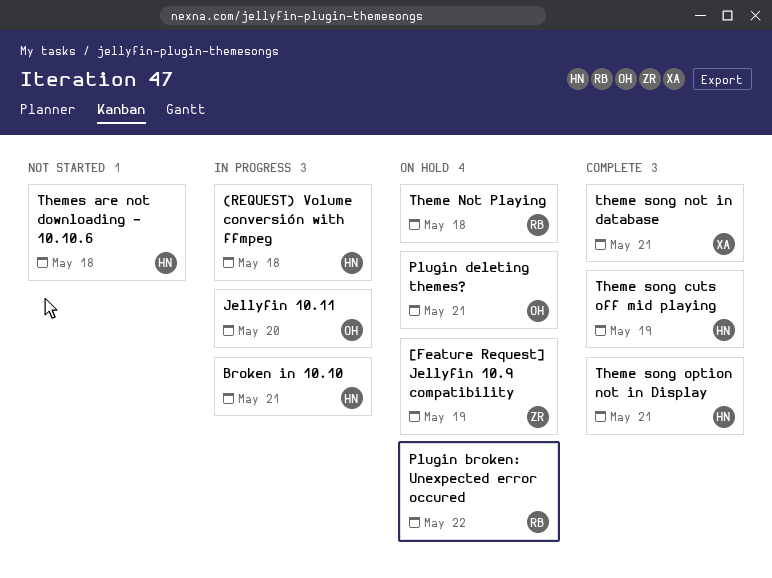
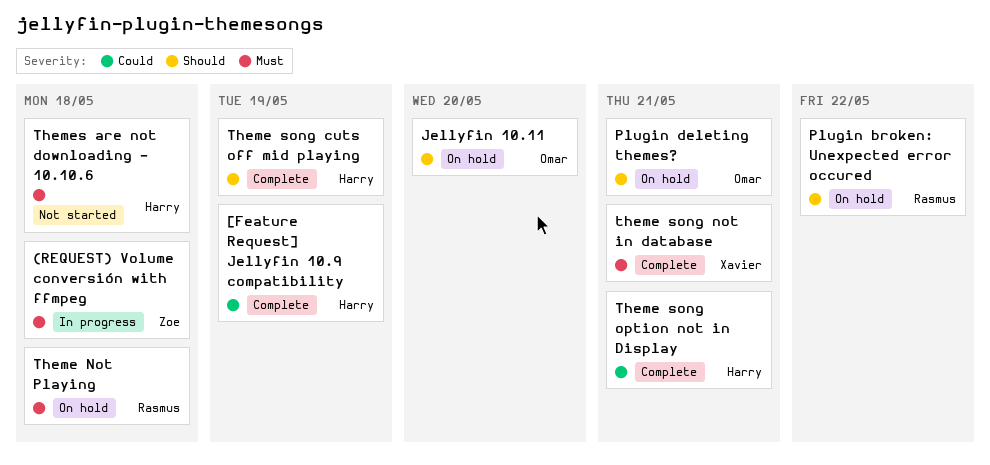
(REQUEST) Volume conversión with ffmpeg, owner: Harry -> Zoe
[Feature Request] Jellyfin 10.9 compatibility, status: On hold -> Complete
[Feature Request] Jellyfin 10.9 compatibility, owner: Zoe -> Harry
Broken in 10.10: present -> none
Jellyfin 10.11, status: In progress -> On hold

